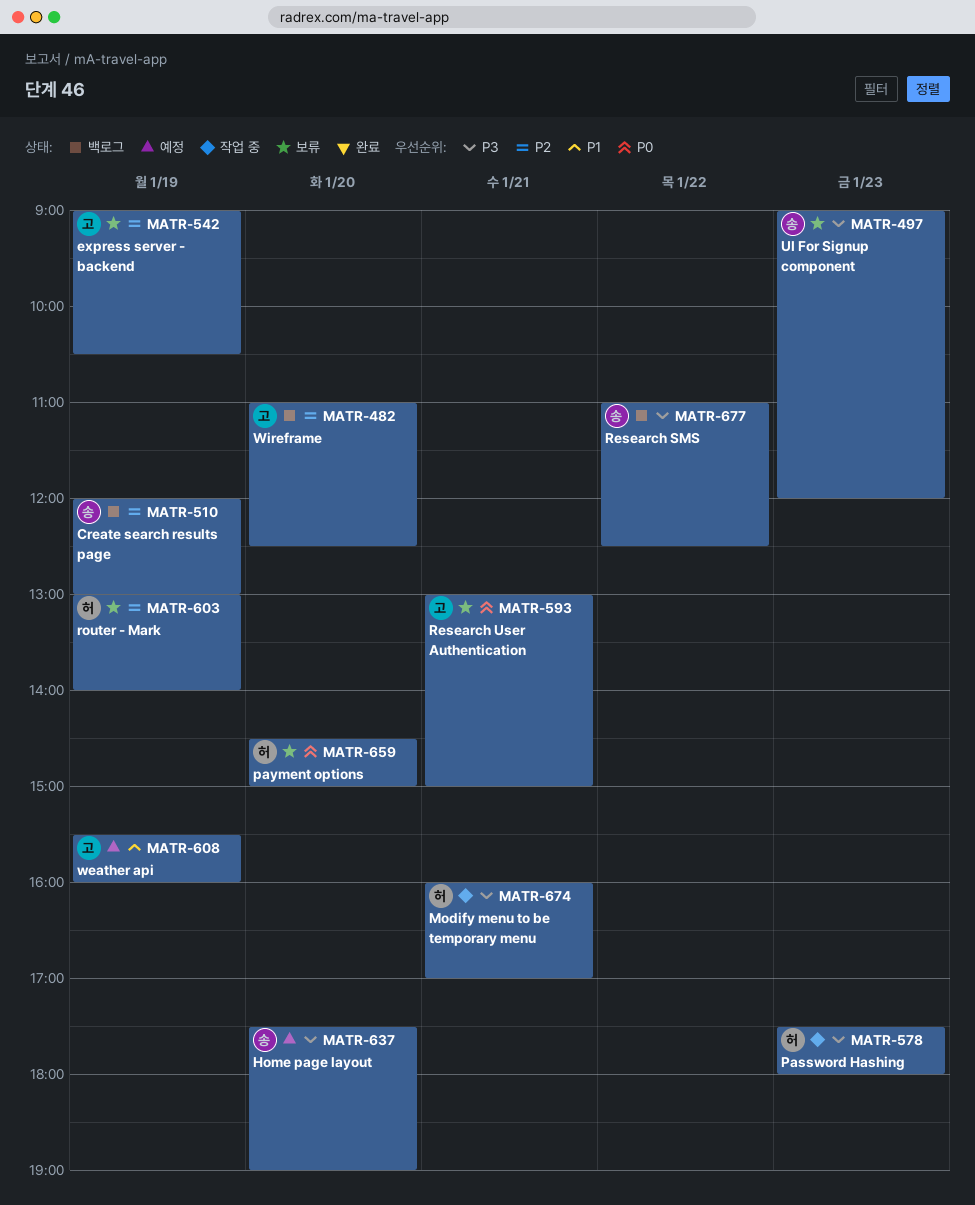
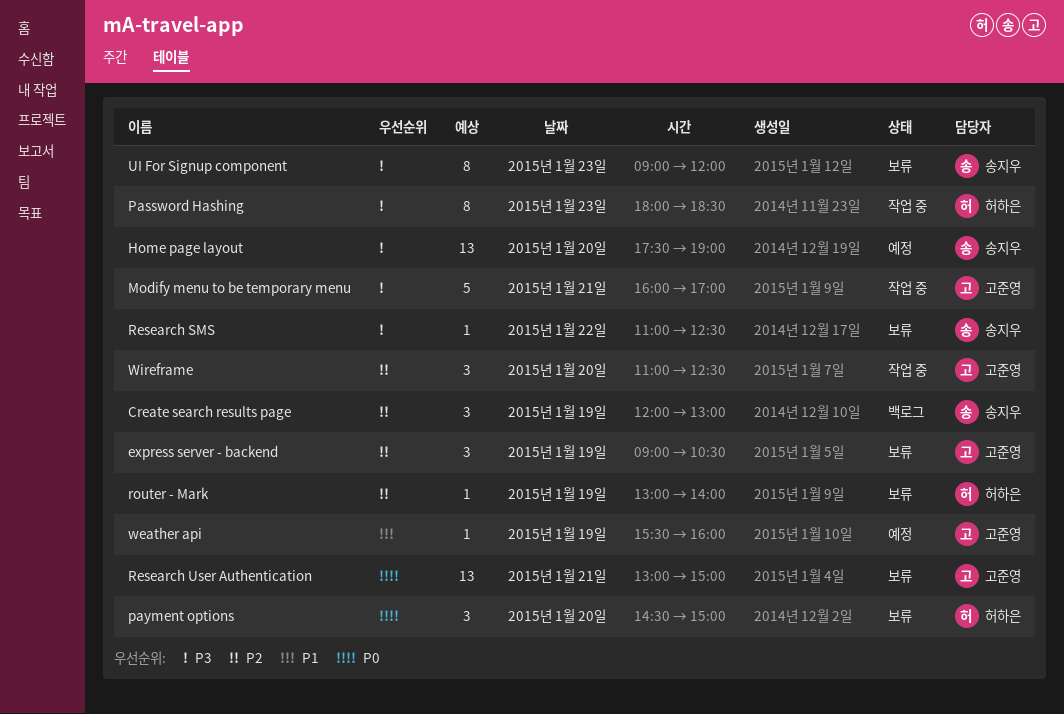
Modify menu to be temporary menu, owner: 허하은 -> 고준영
Password Hashing, begins: 17:30 -> 18:00
Password Hashing, ends: 18:00 -> 18:30
Research SMS, status: 백로그 -> 보류
Wireframe, status: 백로그 -> 작업 중

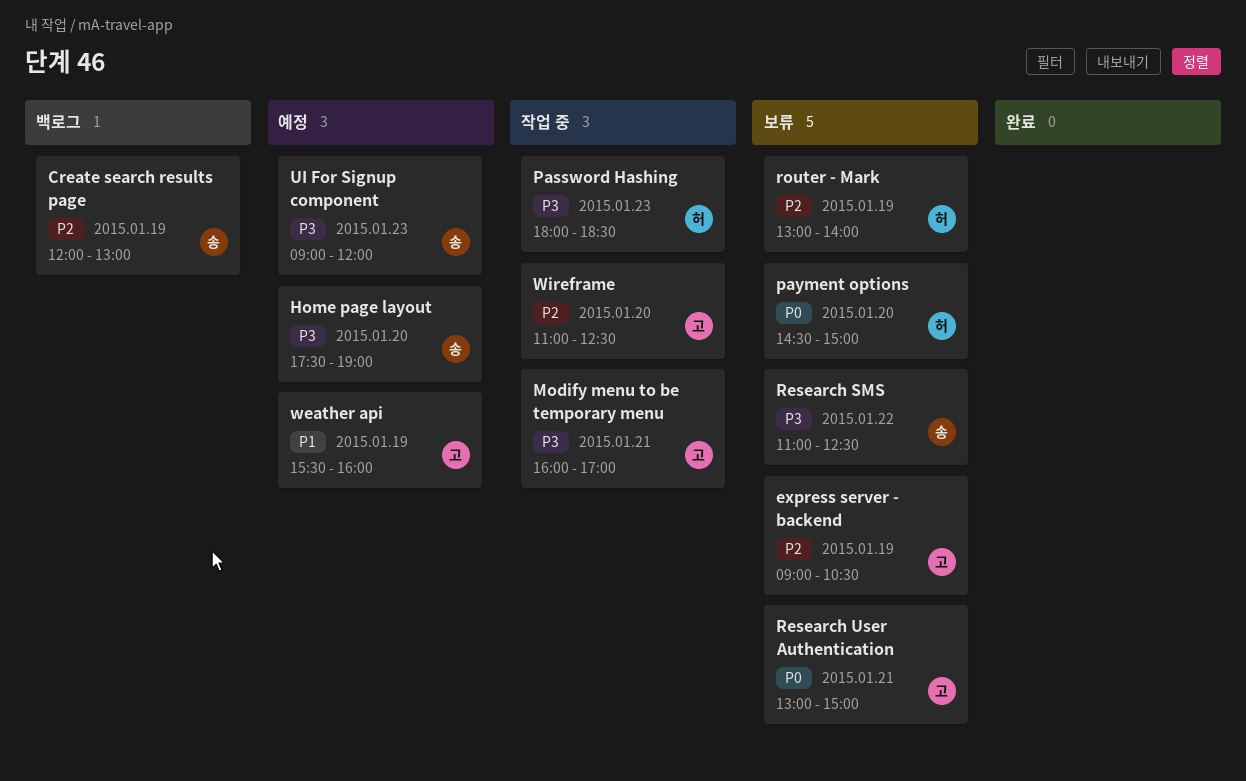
UI For Signup component, status: 보류 -> 예정

